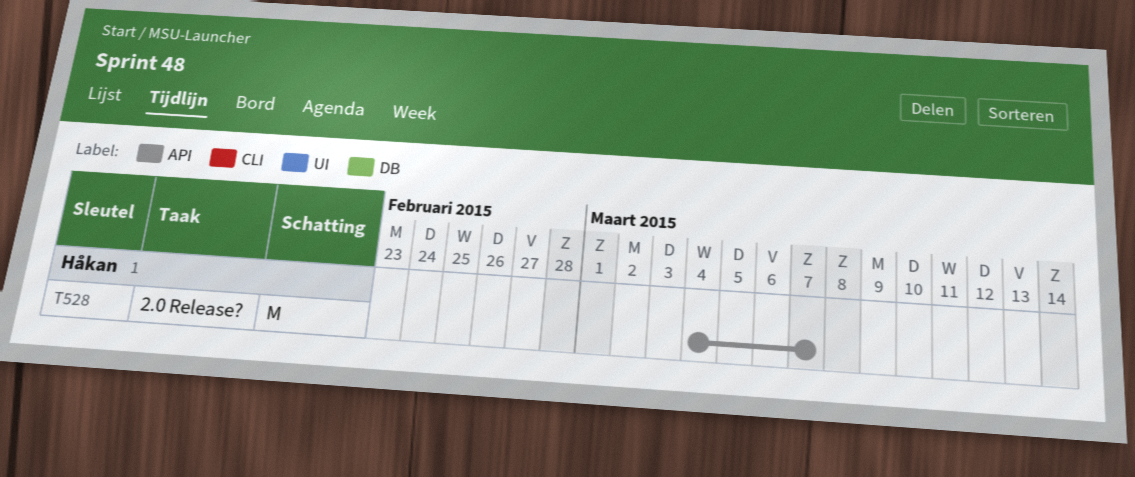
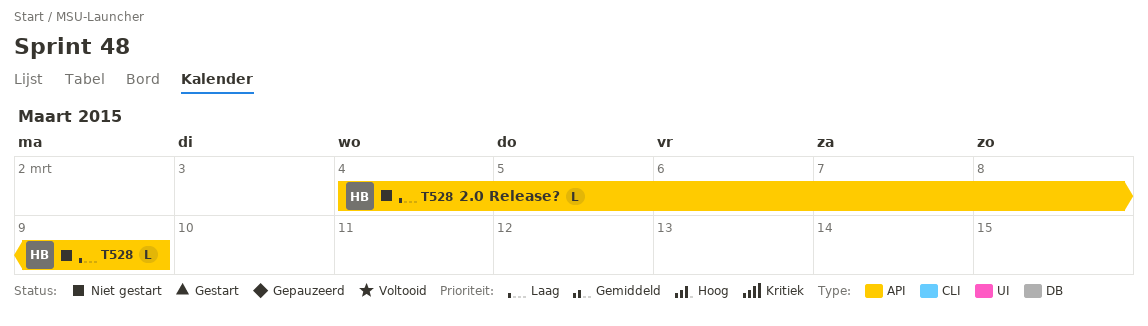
T528, estimate: M -> L
T528, due: Mar 7 -> Mar 9

